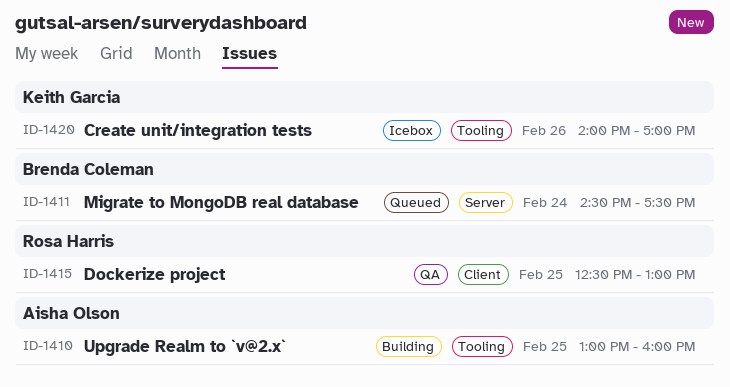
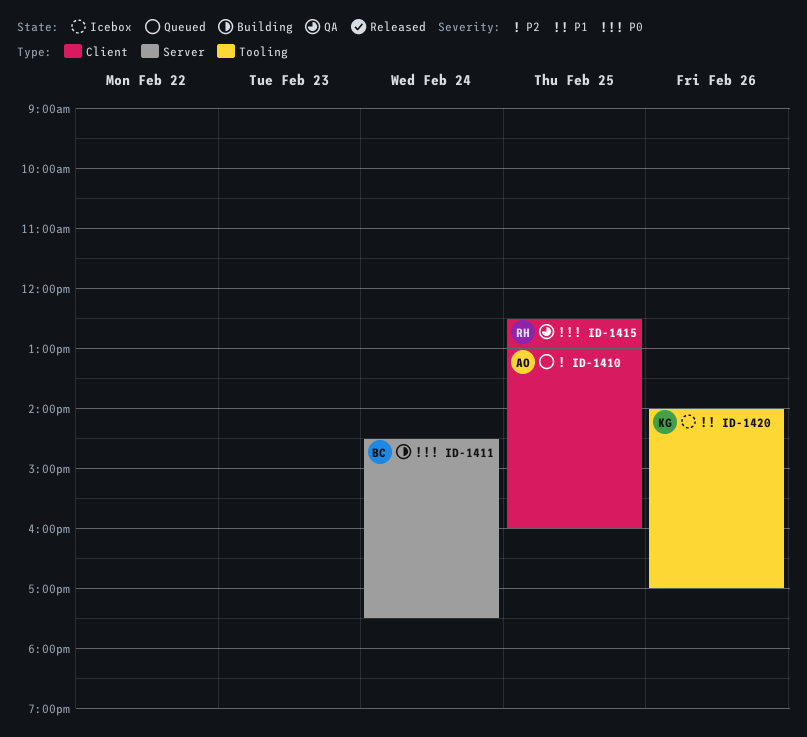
ID-1410, status: Building -> Queued
ID-1410, label: Tooling -> Client
ID-1411, status: Queued -> Building

